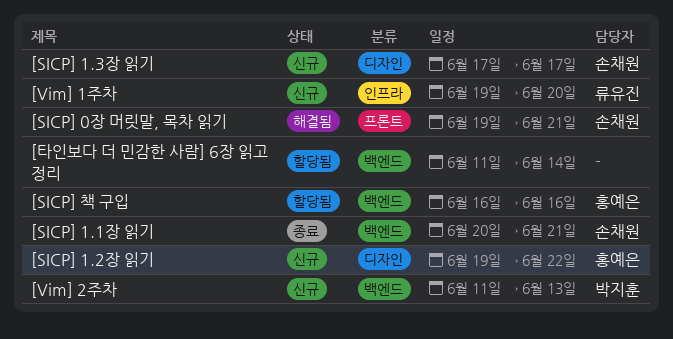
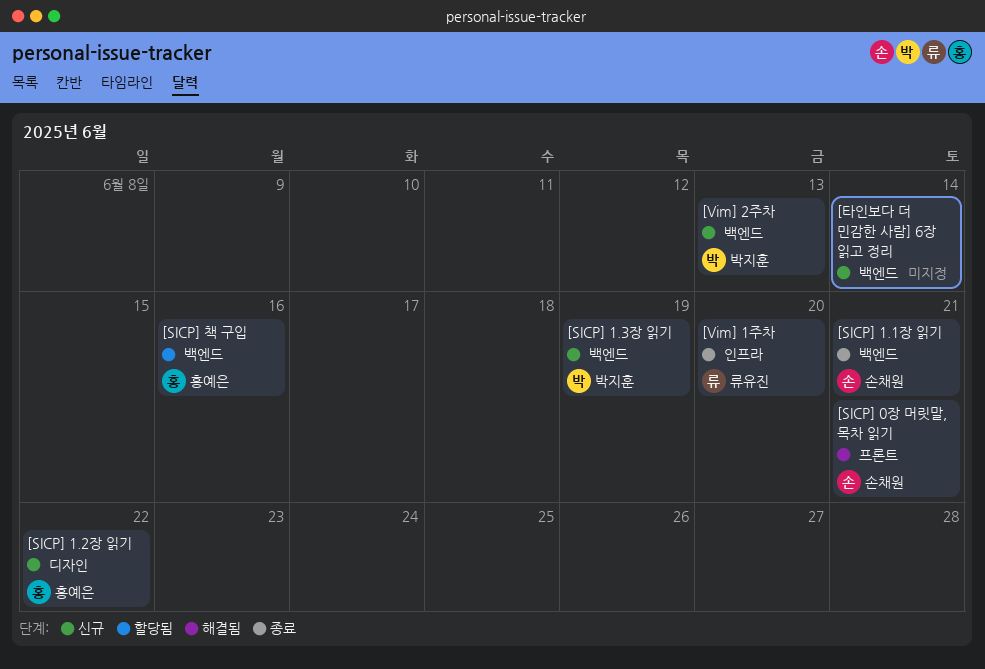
[SICP] 1.3장 읽기, owner: 손채원 -> 박지훈
[SICP] 1.3장 읽기, label: 디자인 -> 백엔드
[SICP] 1.3장 읽기, due: Jun 17 -> Jun 19
[Vim] 1주차, status: 신규 -> 종료
[타인보다 더 민감한 사람] 6장 읽고 정리, status: 할당됨 -> 신규

